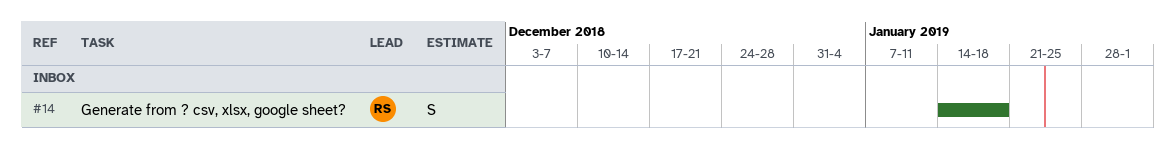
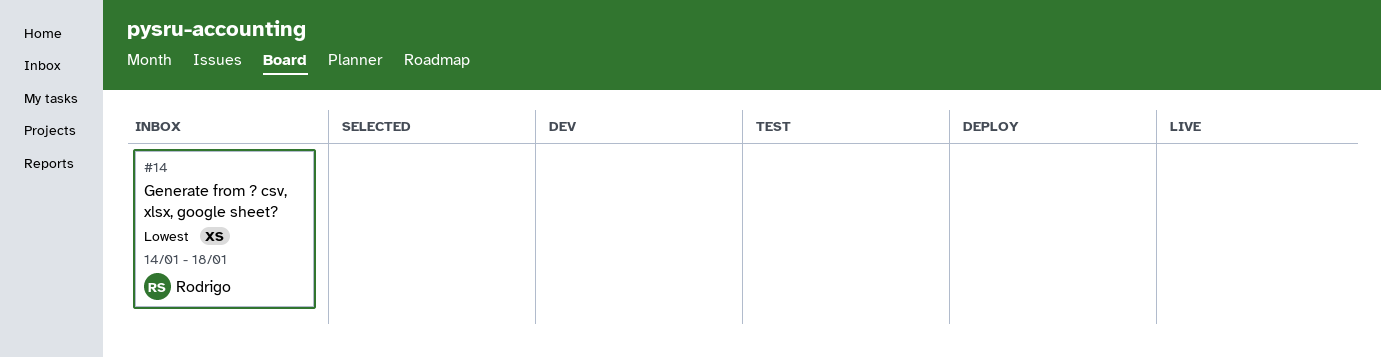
#14, estimate: S -> XS

